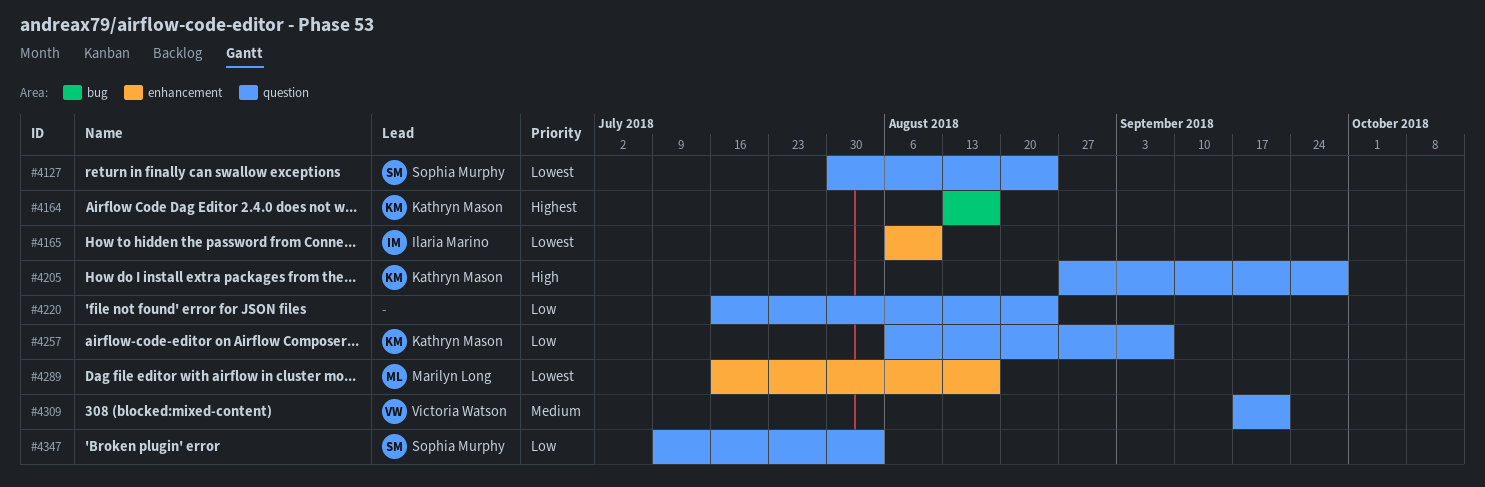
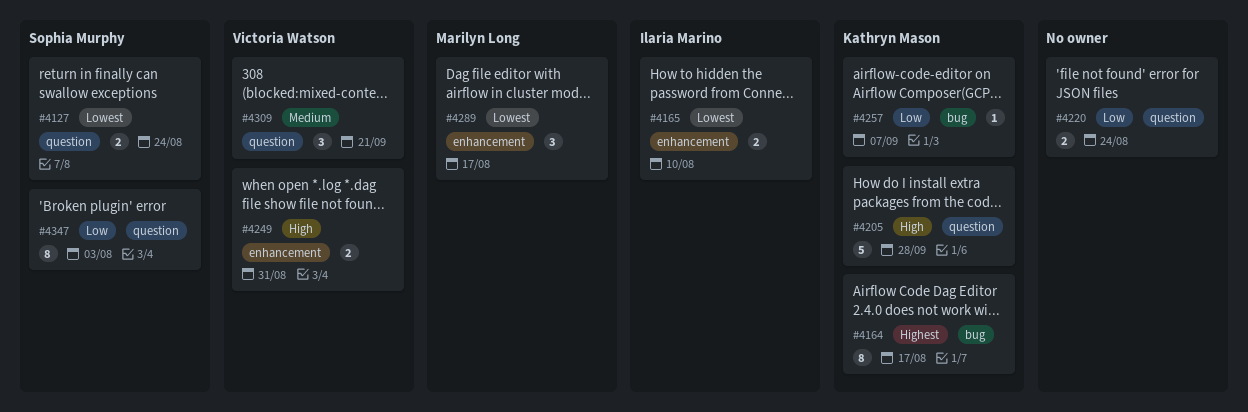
#4249: none -> present
#4257, label: question -> bug

